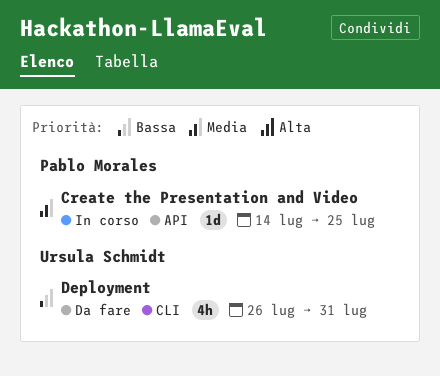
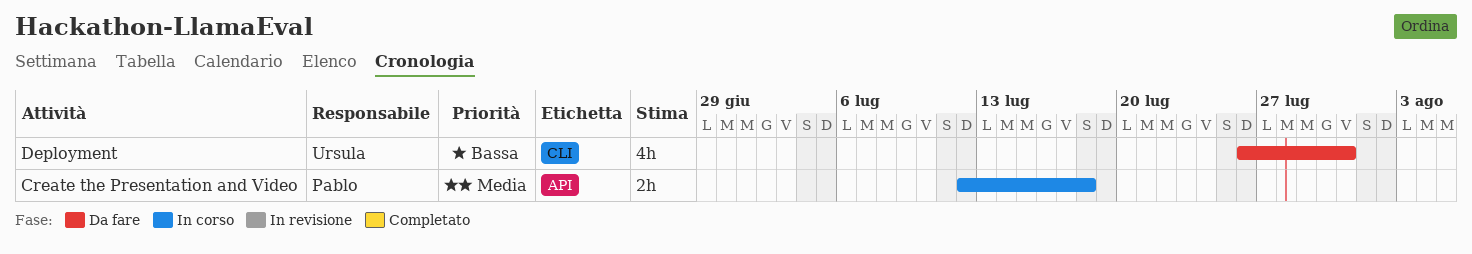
Create the Presentation and Video, estimate: 1d -> 2h
Create the Presentation and Video, start: Jul 14 -> Jul 12
Create the Presentation and Video, due: Jul 25 -> Jul 18

